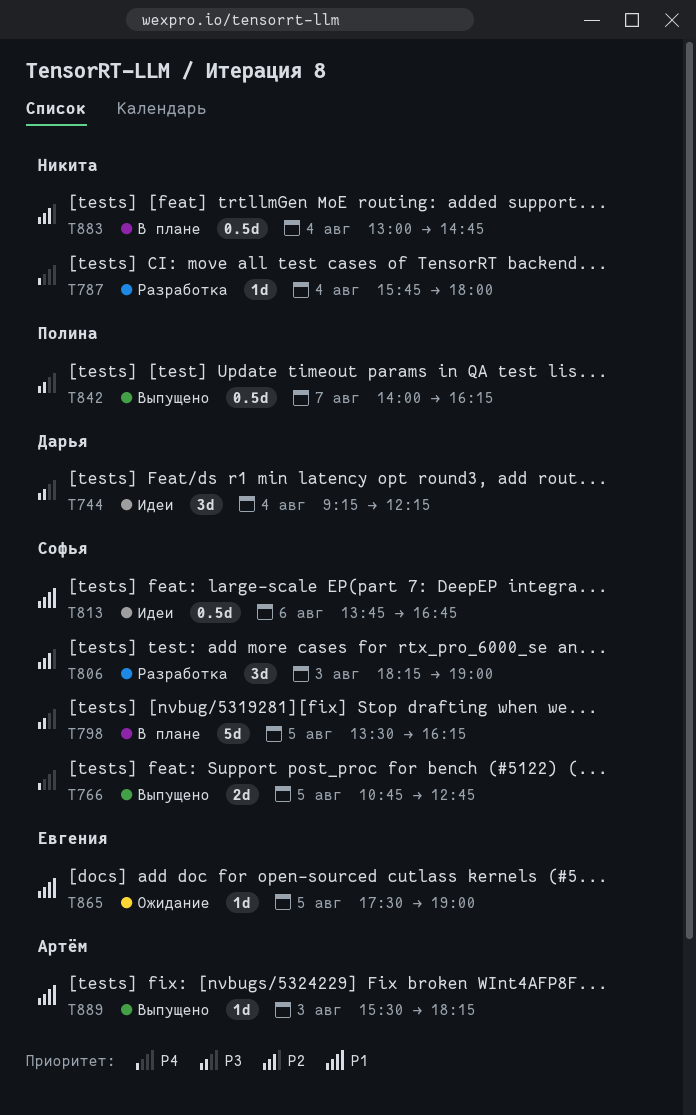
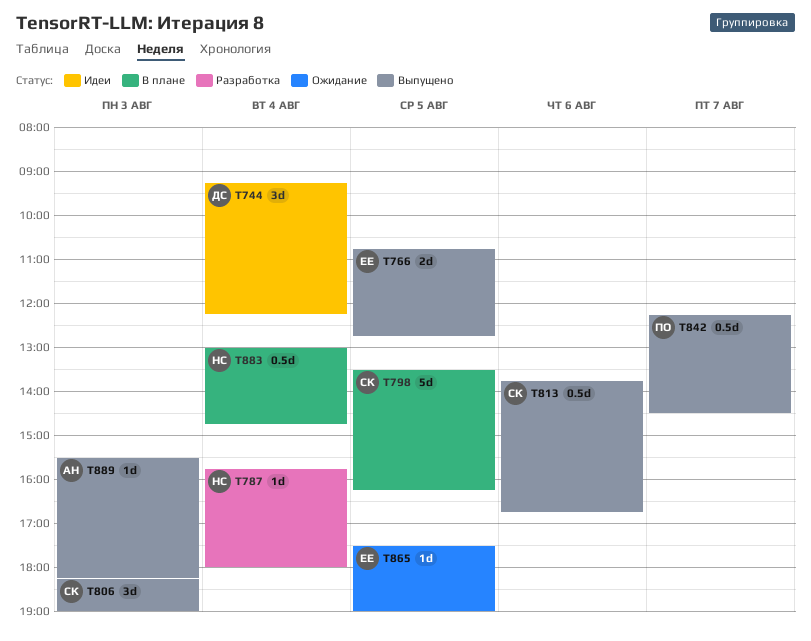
T766, owner: Софья -> Евгения
T806, status: Разработка -> Выпущено
T813, status: Идеи -> Выпущено
T842, begins: 14:00 -> 12:15
T842, ends: 16:15 -> 14:30

